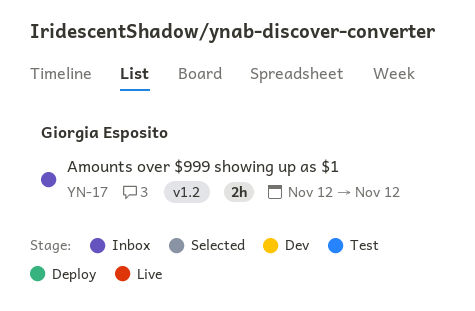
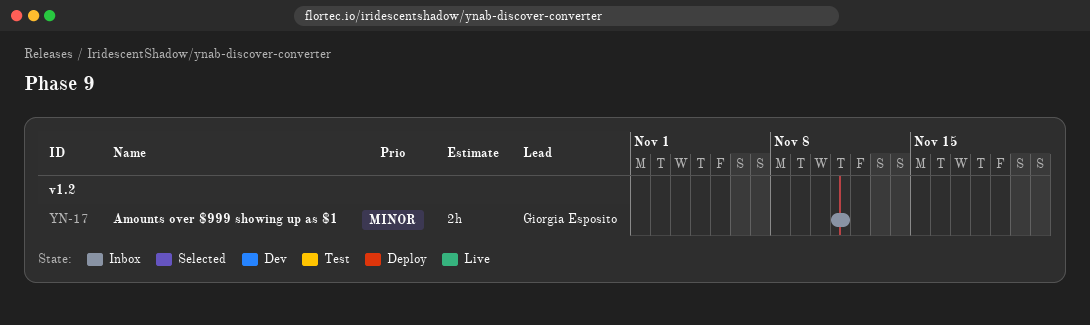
YN-17, start: Nov 12 -> Nov 11
YN-17, due: Nov 12 -> Nov 11

